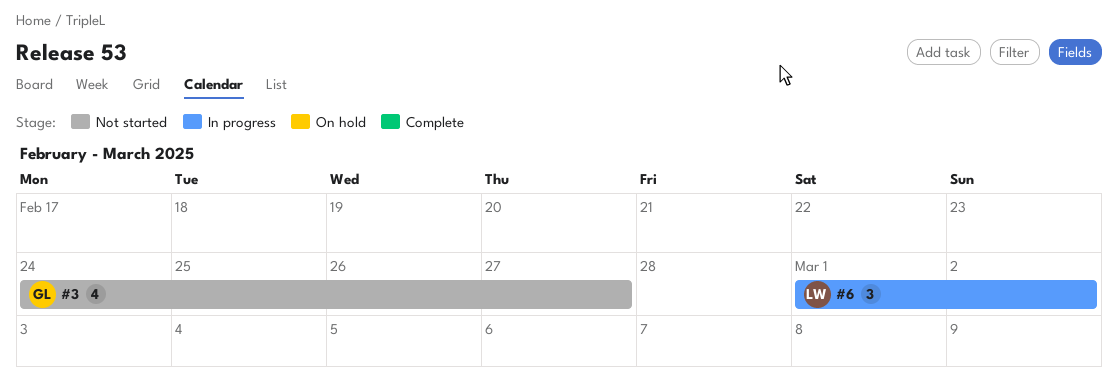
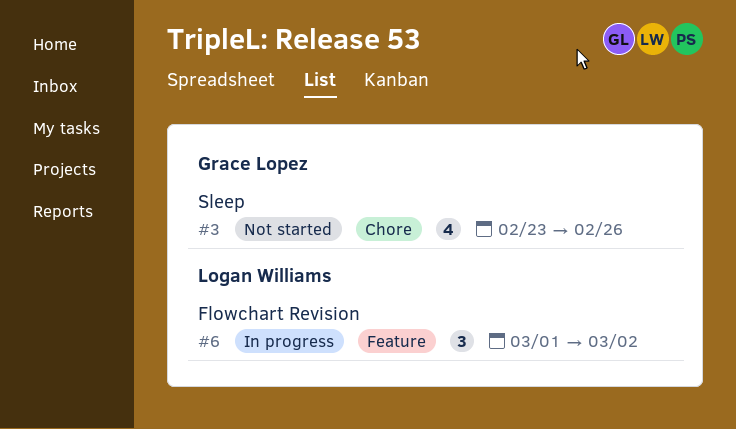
#3, start: Feb 24 -> Feb 23
#3, due: Feb 27 -> Feb 26

